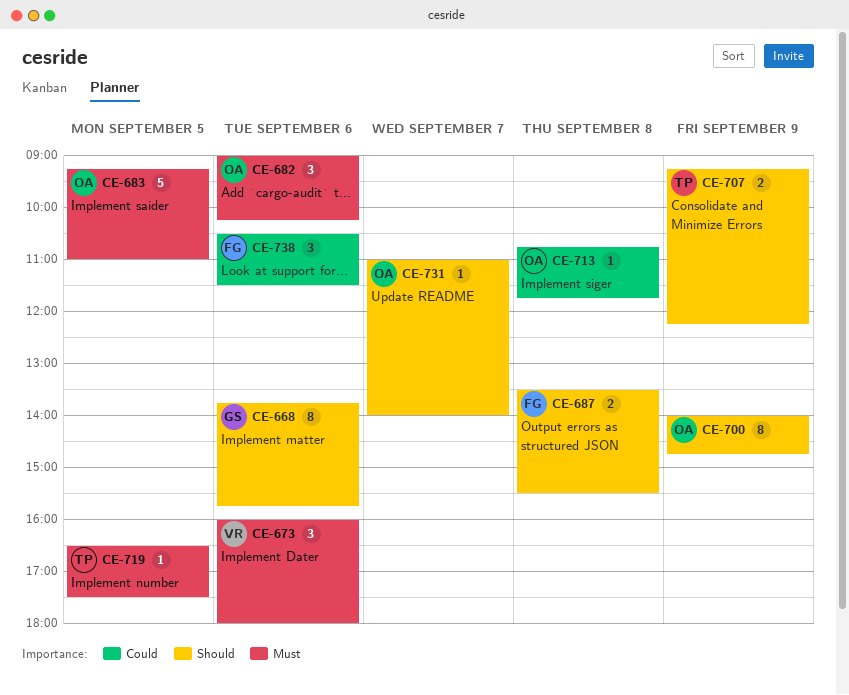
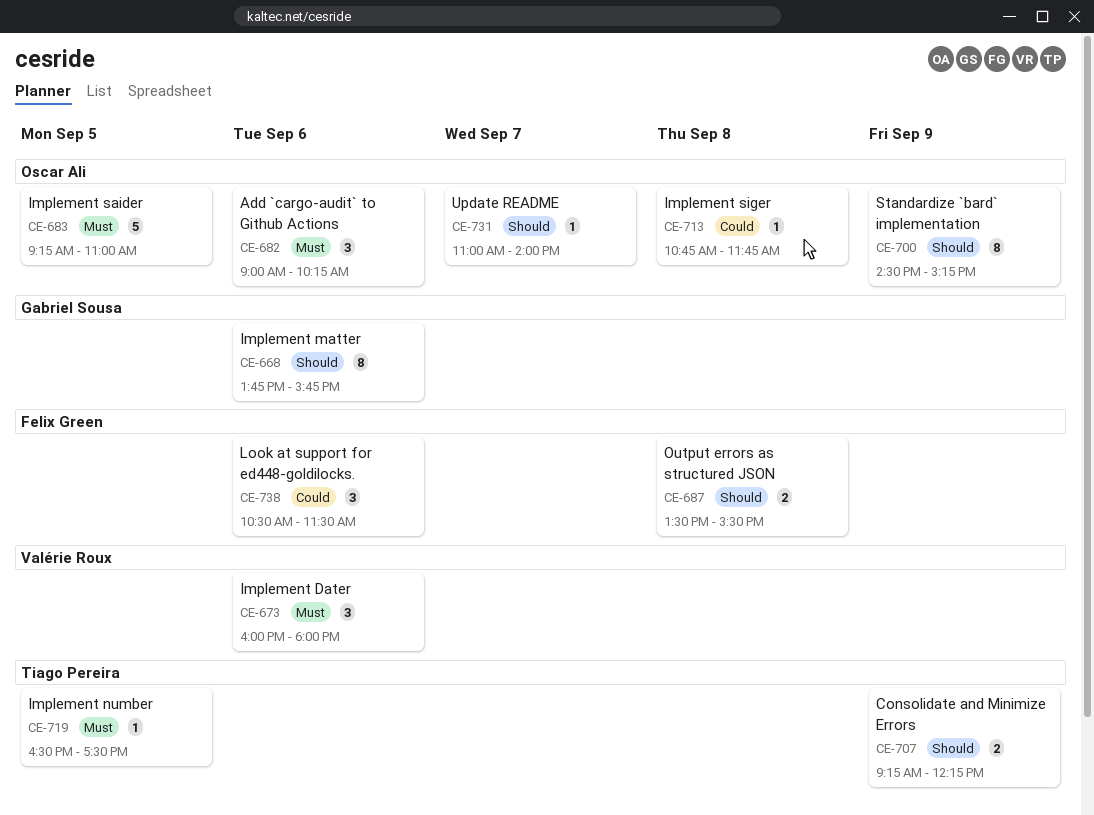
CE-700, begins: 14:00 -> 14:30
CE-700, ends: 14:45 -> 15:15

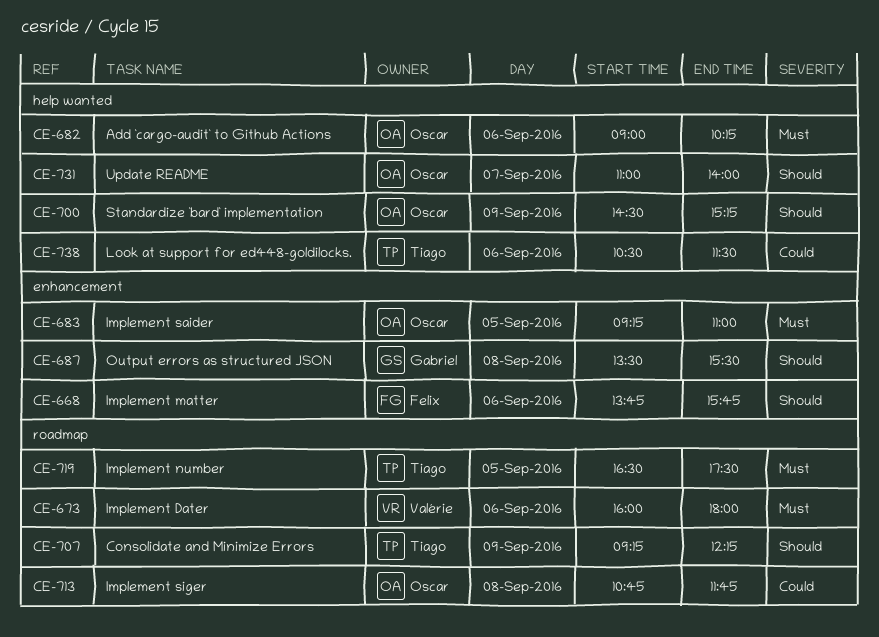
CE-668, owner: Gabriel Sousa -> Felix Green
CE-687, owner: Felix Green -> Gabriel Sousa
CE-738, owner: Felix Green -> Tiago Pereira

